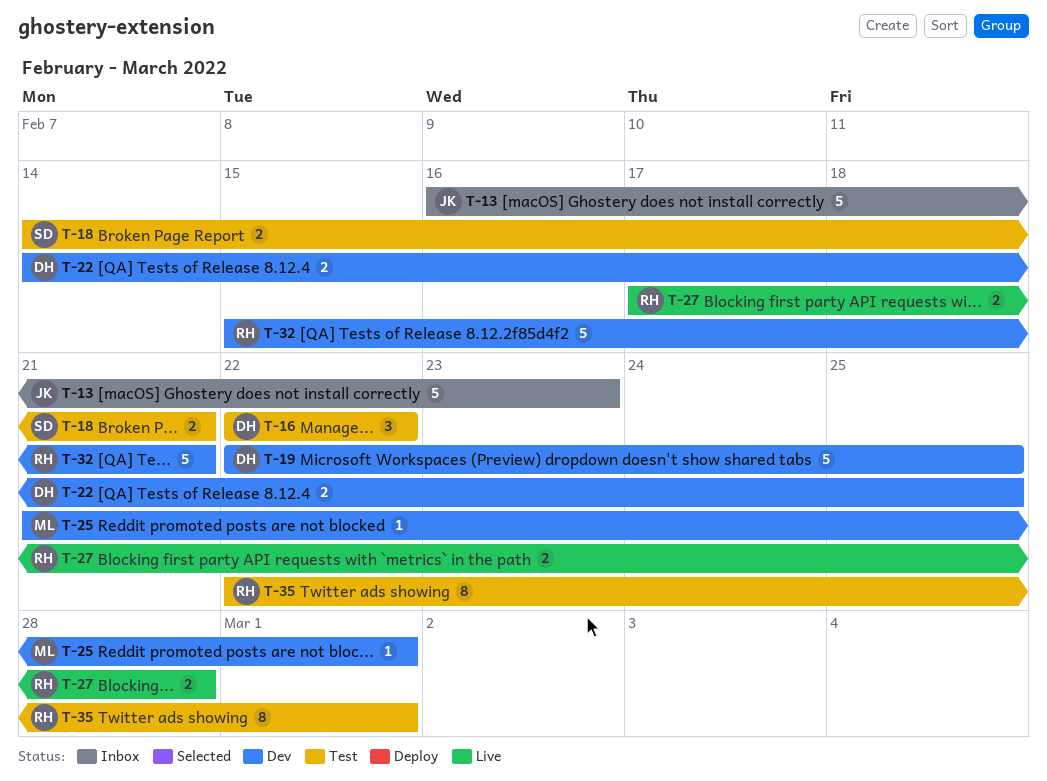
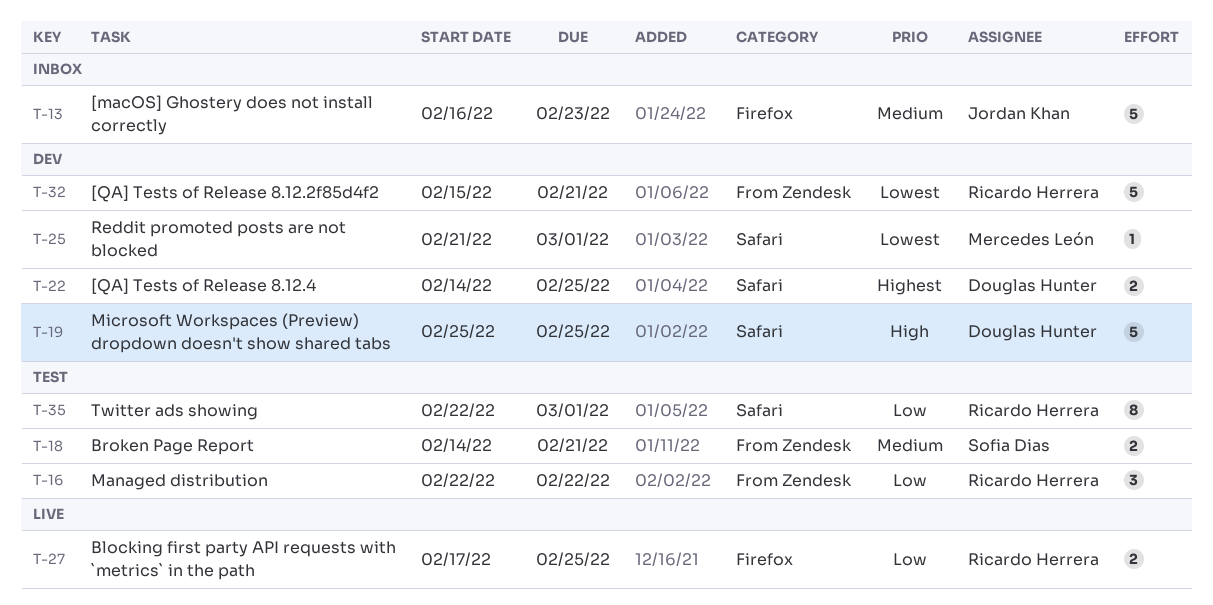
T-16, owner: Douglas Hunter -> Ricardo Herrera
T-19, start: Feb 22 -> Feb 25
T-27, due: Feb 28 -> Feb 25

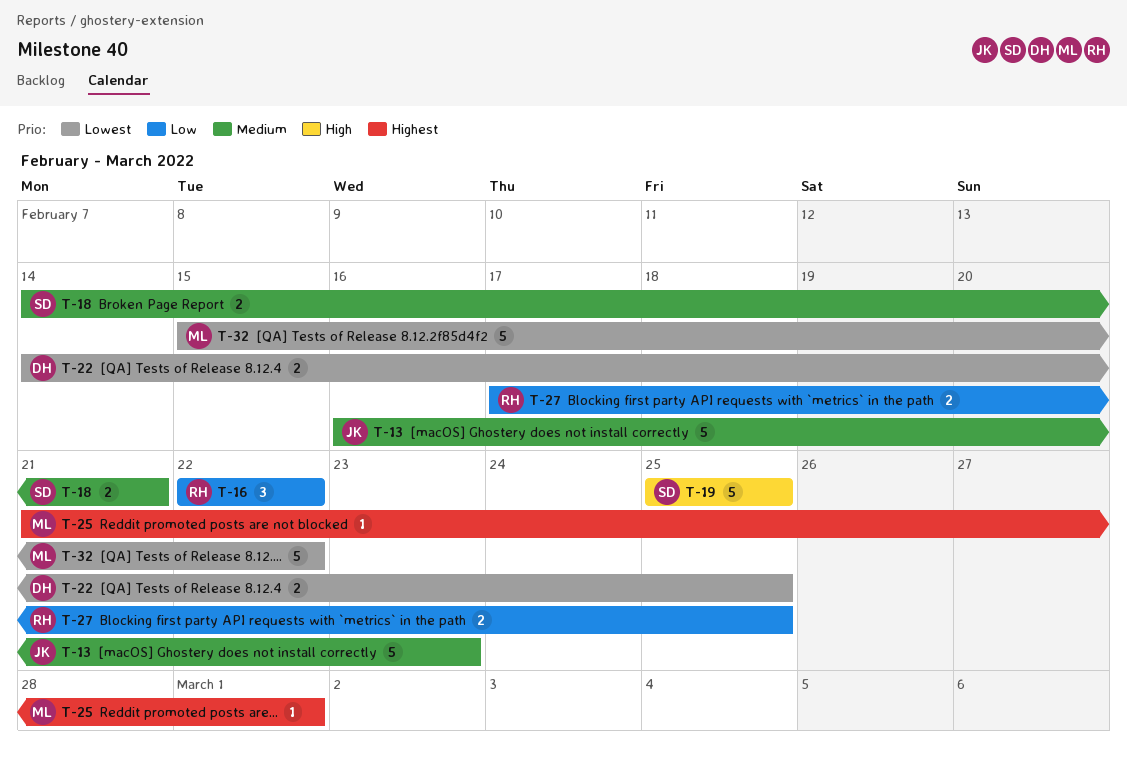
T-19, owner: Douglas Hunter -> Sofia Dias
T-22, priority: Highest -> Lowest
T-25, priority: Lowest -> Highest
T-32, owner: Ricardo Herrera -> Mercedes León
T-32, due: Feb 21 -> Feb 22
T-35: present -> none

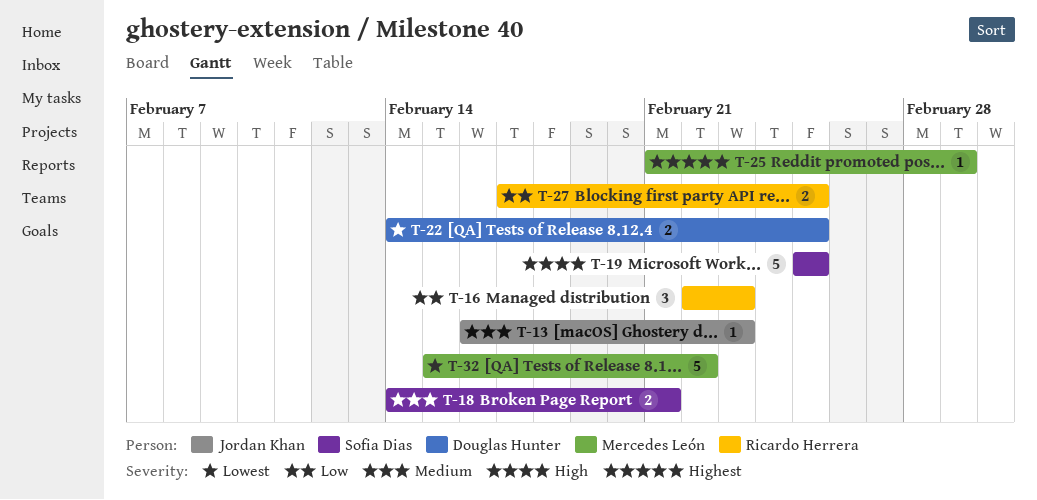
T-13, estimate: 5 -> 1
T-16, due: Feb 22 -> Feb 23

